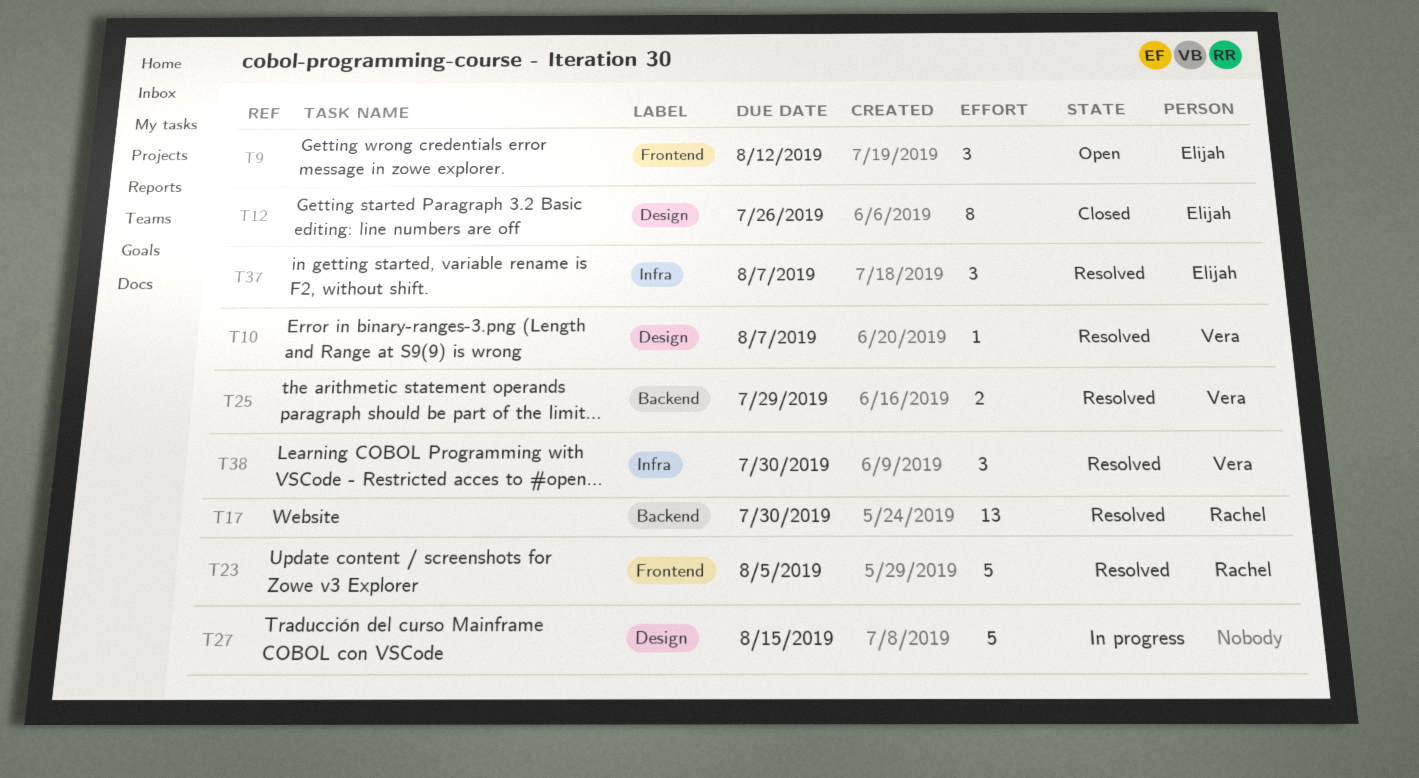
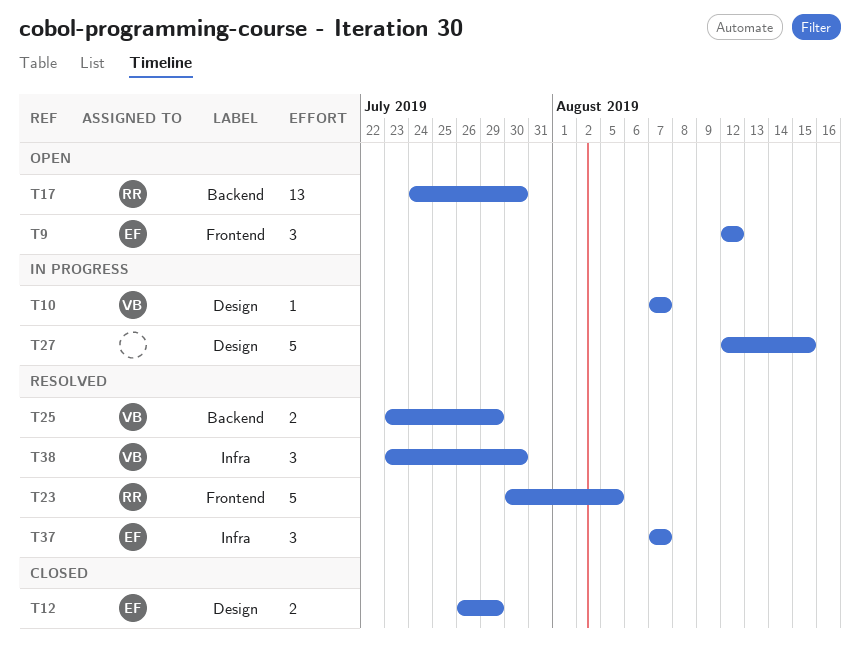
T10, status: Resolved -> In progress
T12, estimate: 8 -> 2
T12, due: Jul 26 -> Jul 29
T17, status: Resolved -> Open

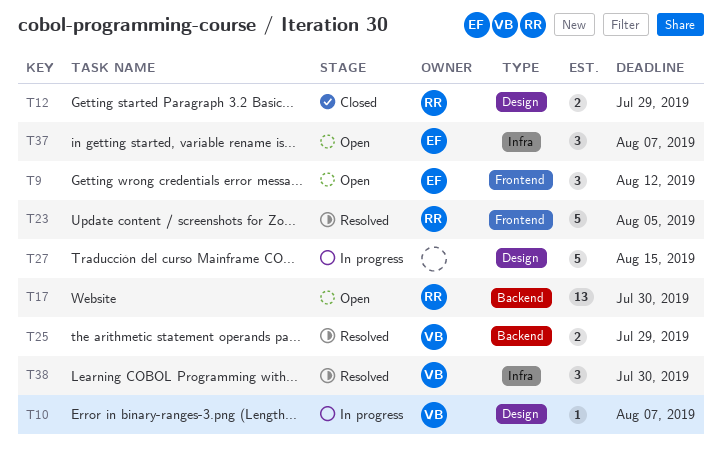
T12, owner: EF -> RR
T37, status: Resolved -> Open

